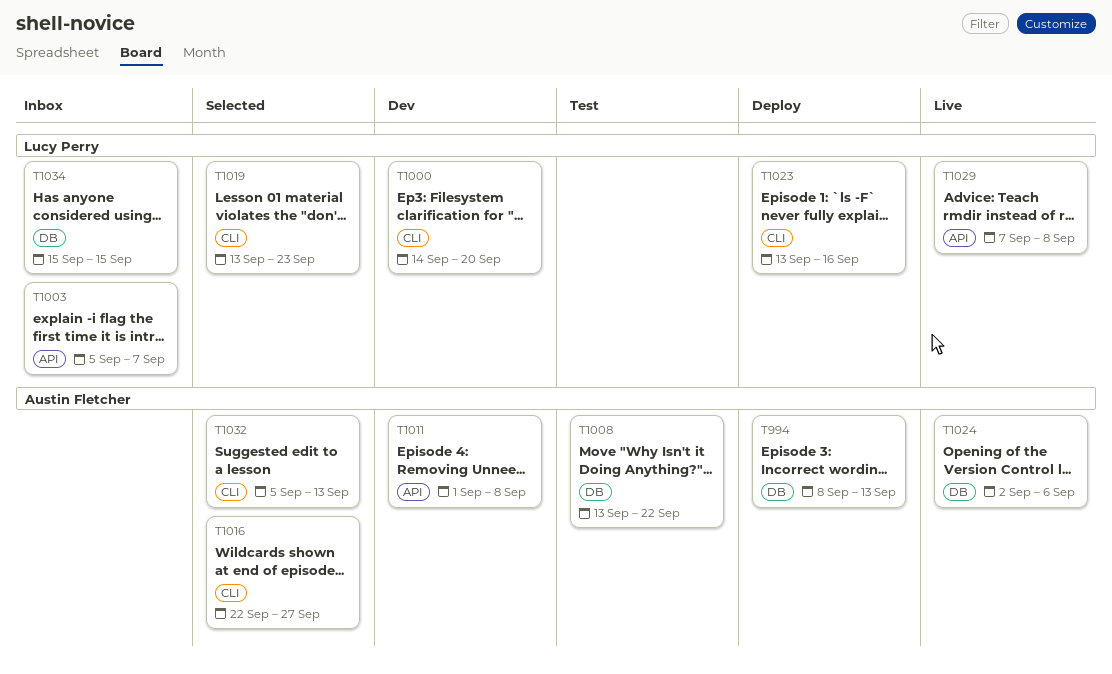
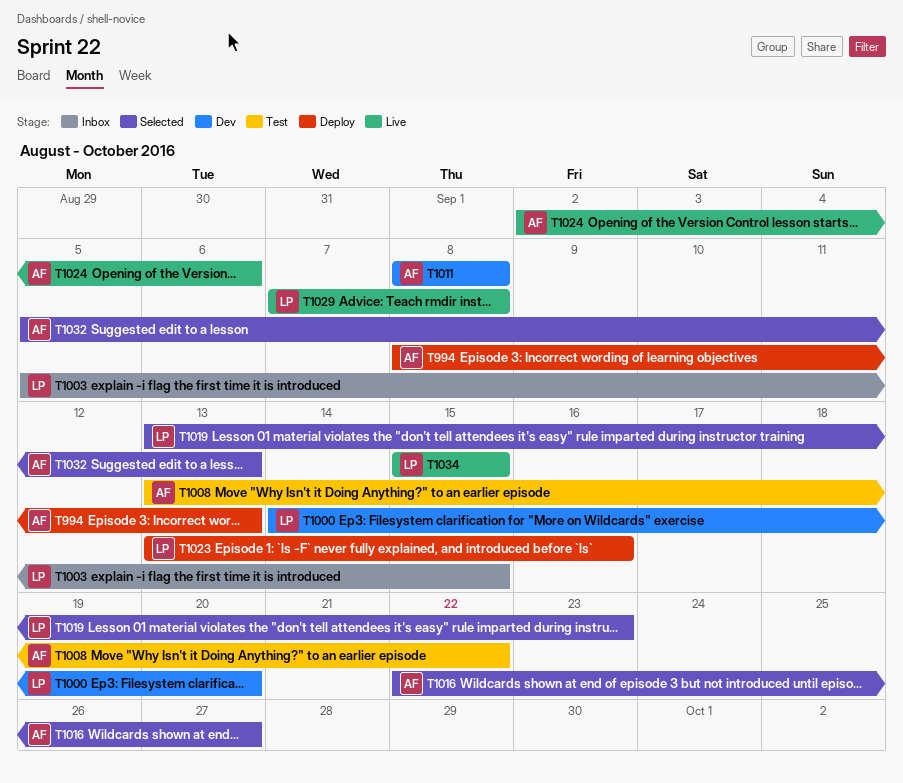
T1003, due: Sep 7 -> Sep 15
T1011, start: Sep 1 -> Sep 8
T1034, status: Inbox -> Live

